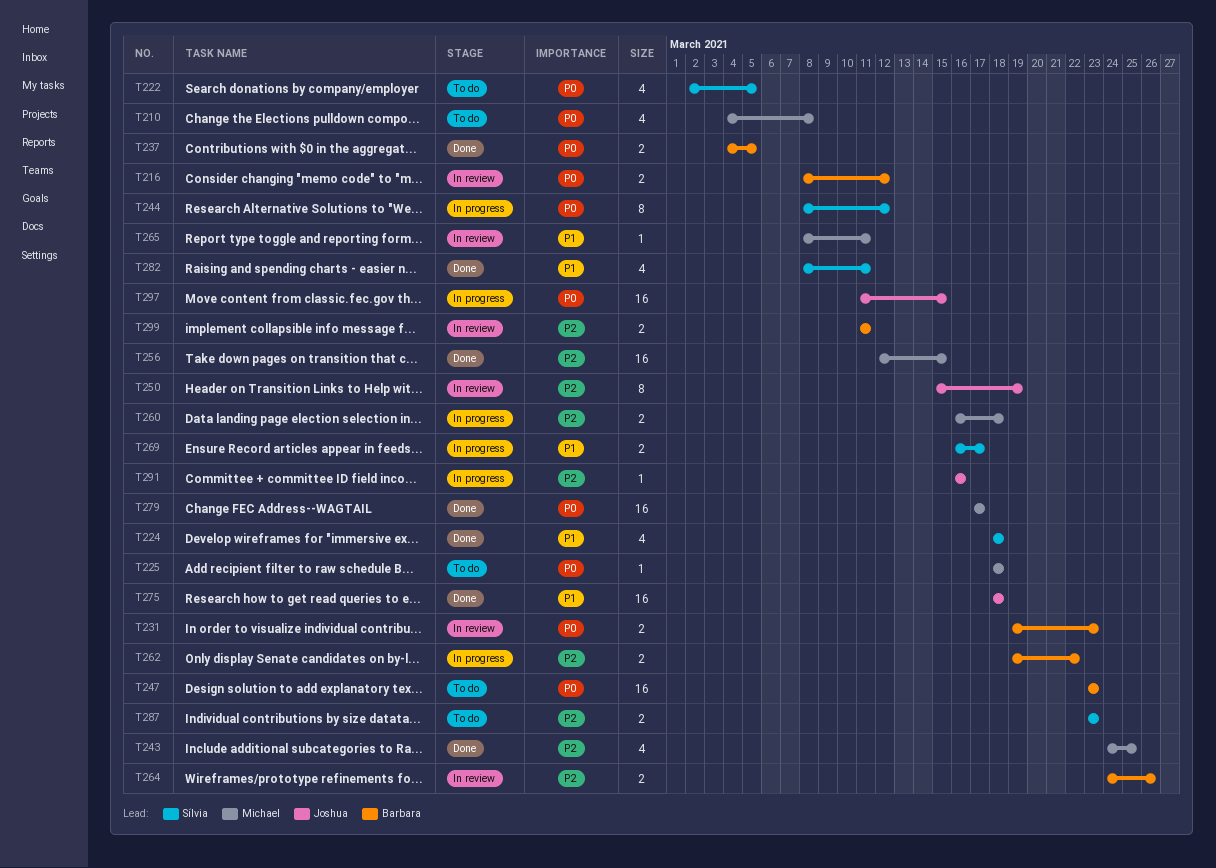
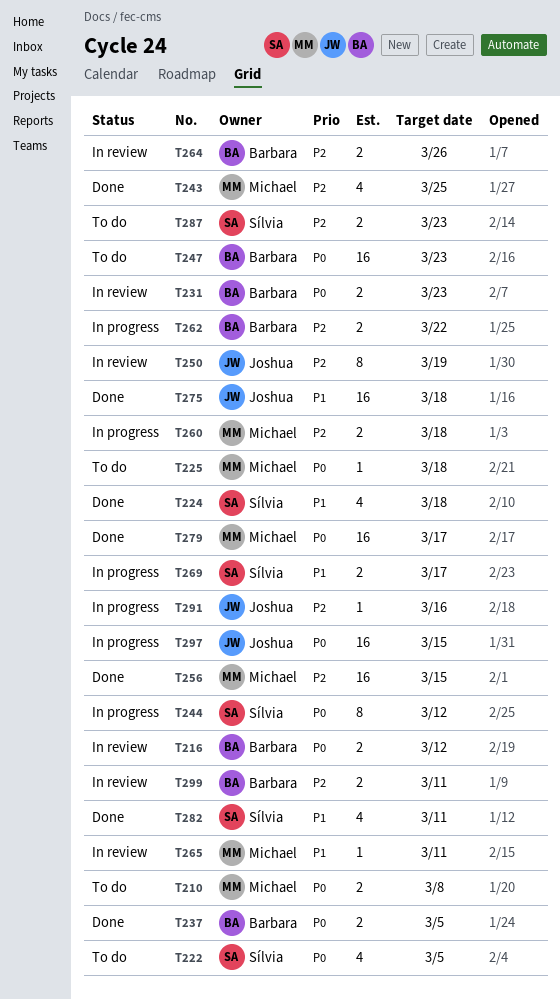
T210, estimate: 4 -> 2

